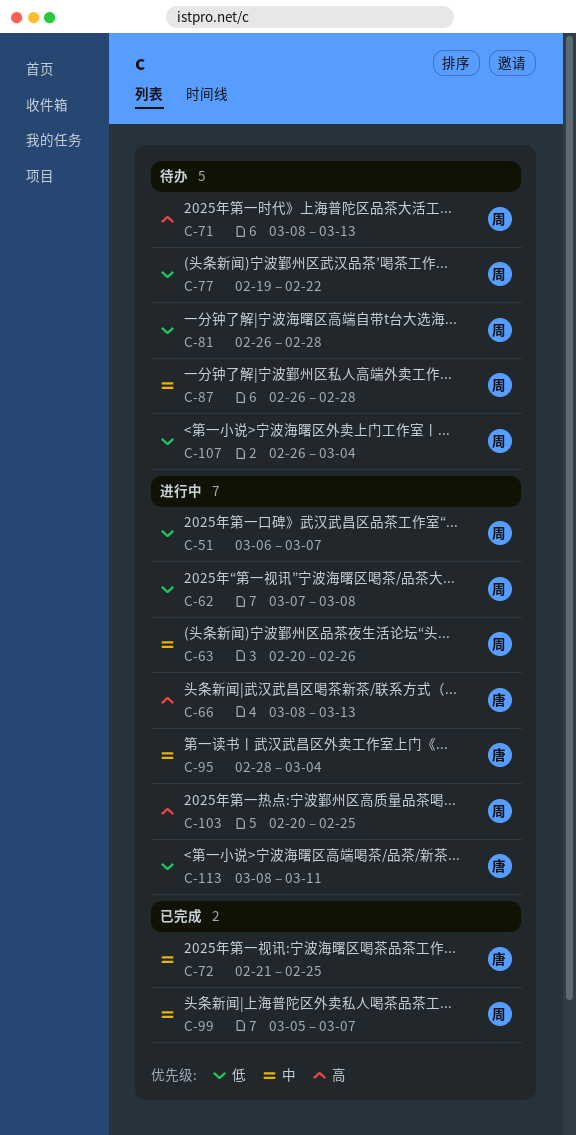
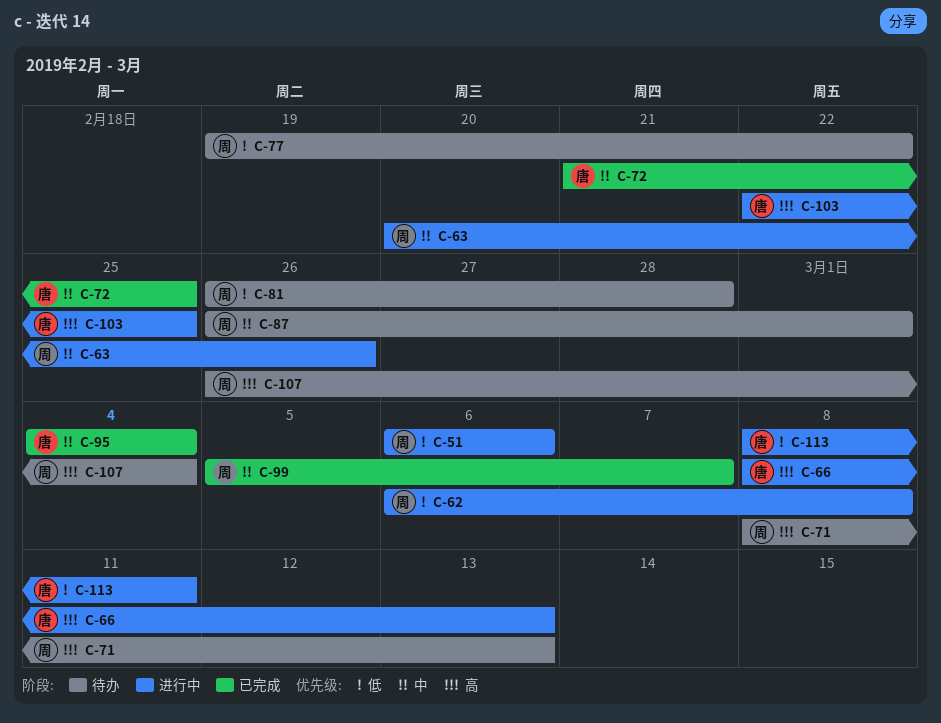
C-51, due: Mar 7 -> Mar 6
C-62, start: Mar 7 -> Mar 6
C-87, due: Feb 28 -> Mar 1
C-95, status: 进行中 -> 已完成
C-95, start: Feb 28 -> Mar 4
C-103, owner: 周 -> 唐
C-103, start: Feb 20 -> Feb 22
C-107, priority: 低 -> 高

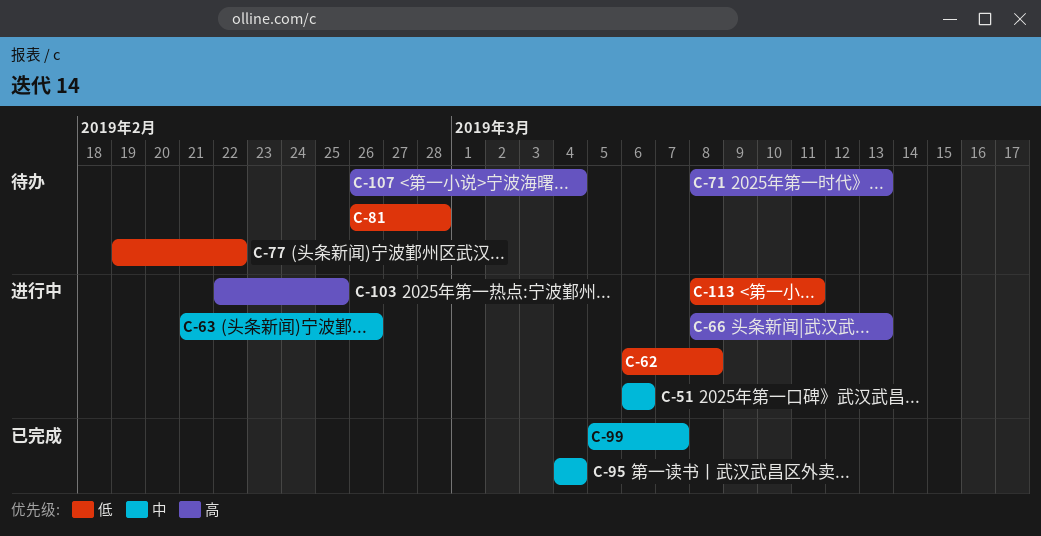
C-51, priority: 低 -> 中
C-63, start: Feb 20 -> Feb 21
C-72: present -> none
C-87: present -> none

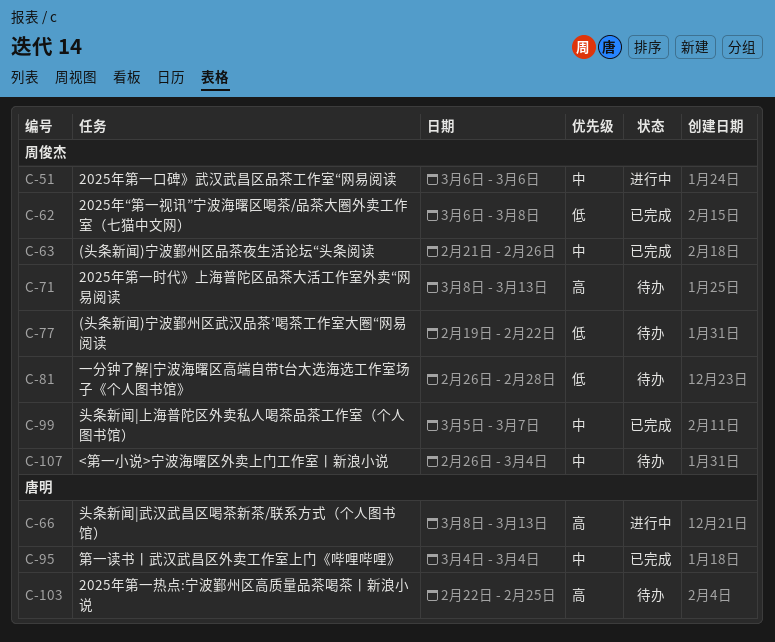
C-62, status: 进行中 -> 已完成
C-63, status: 进行中 -> 已完成
C-103, status: 进行中 -> 待办
C-107, priority: 高 -> 中
C-113: present -> none

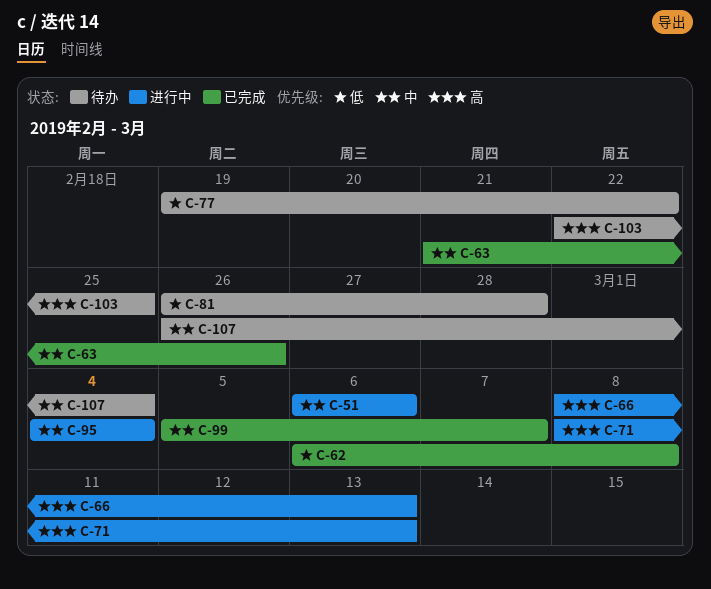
C-71, status: 待办 -> 进行中
C-95, status: 已完成 -> 进行中

